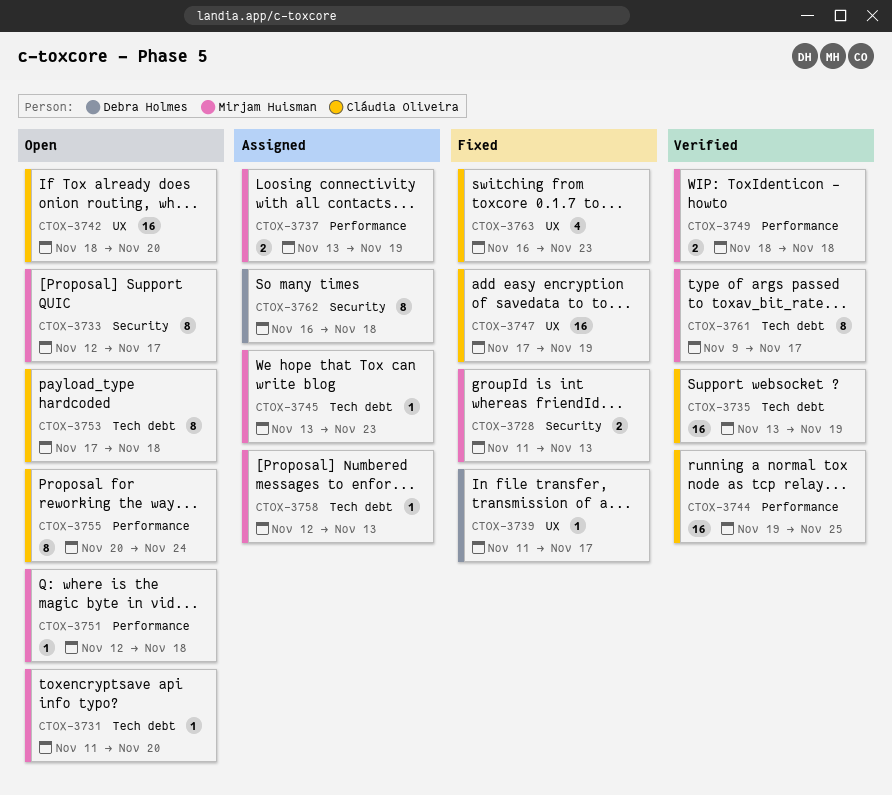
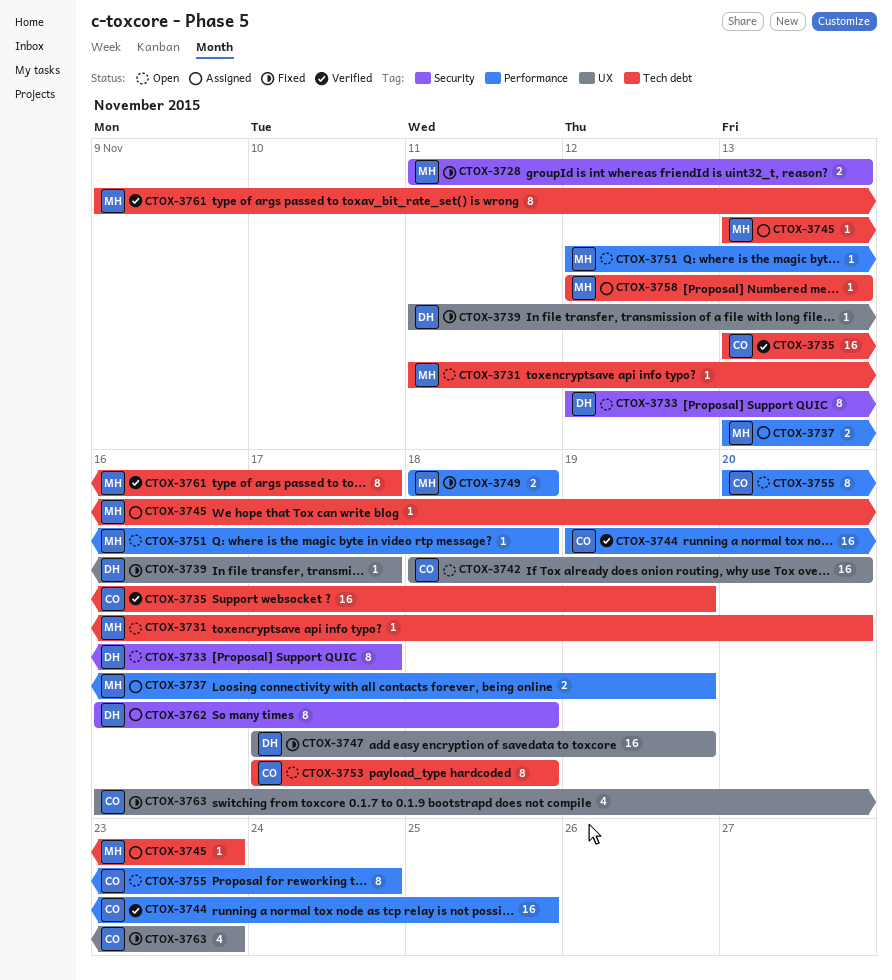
CTOX-3733, owner: Mirjam Huisman -> Debra Holmes
CTOX-3747, owner: Cláudia Oliveira -> Debra Holmes
CTOX-3749, status: Verified -> Fixed

